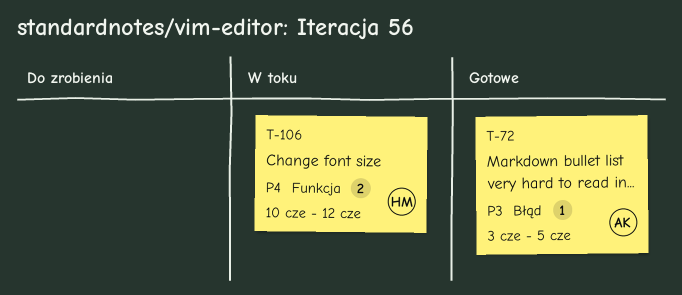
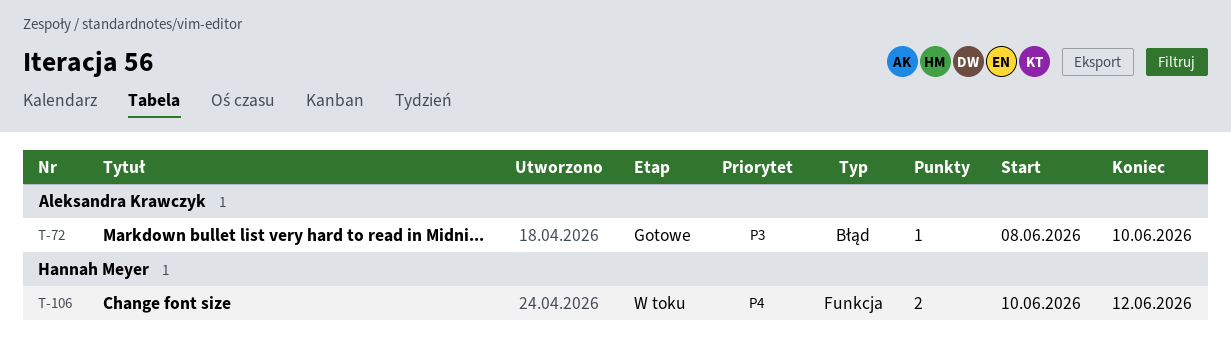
T-72, start: Jun 3 -> Jun 8
T-72, due: Jun 5 -> Jun 10

